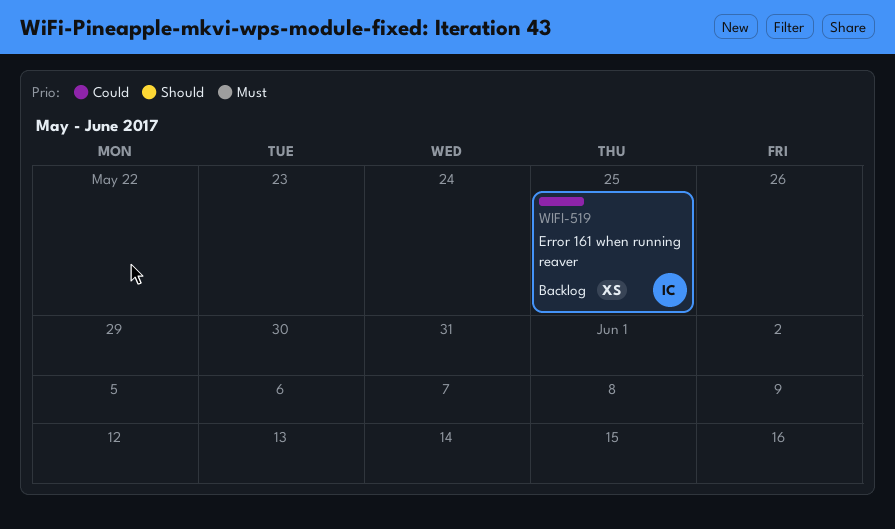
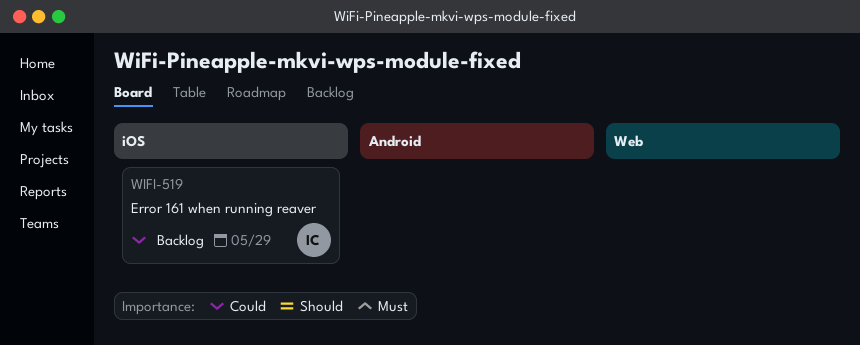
WIFI-519, due: May 25 -> May 29

